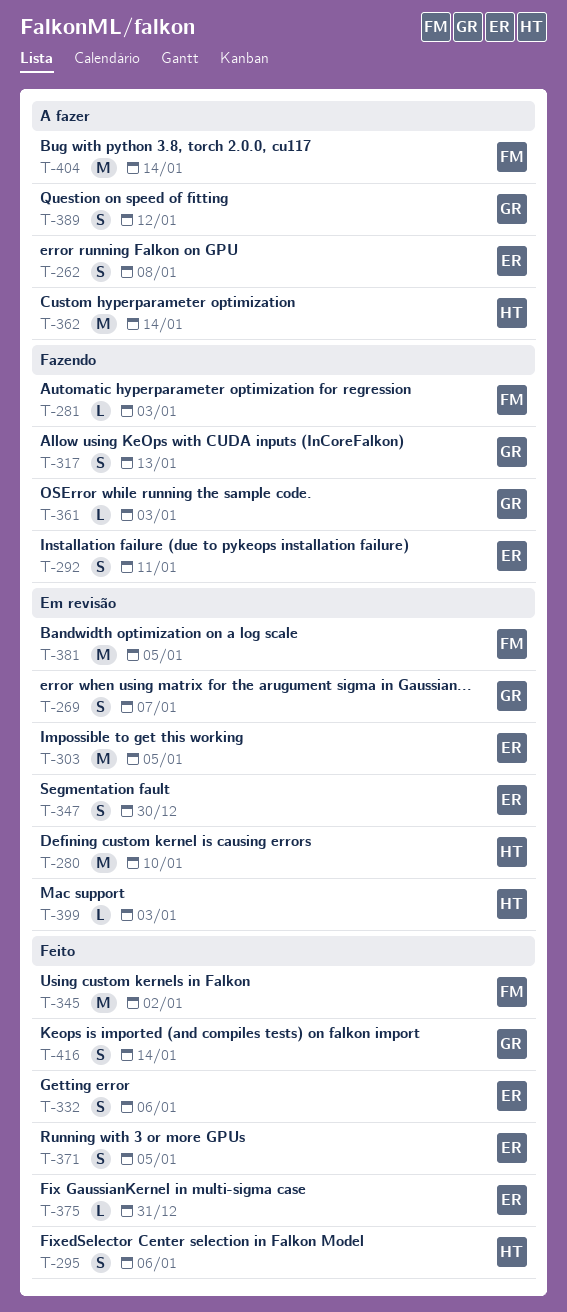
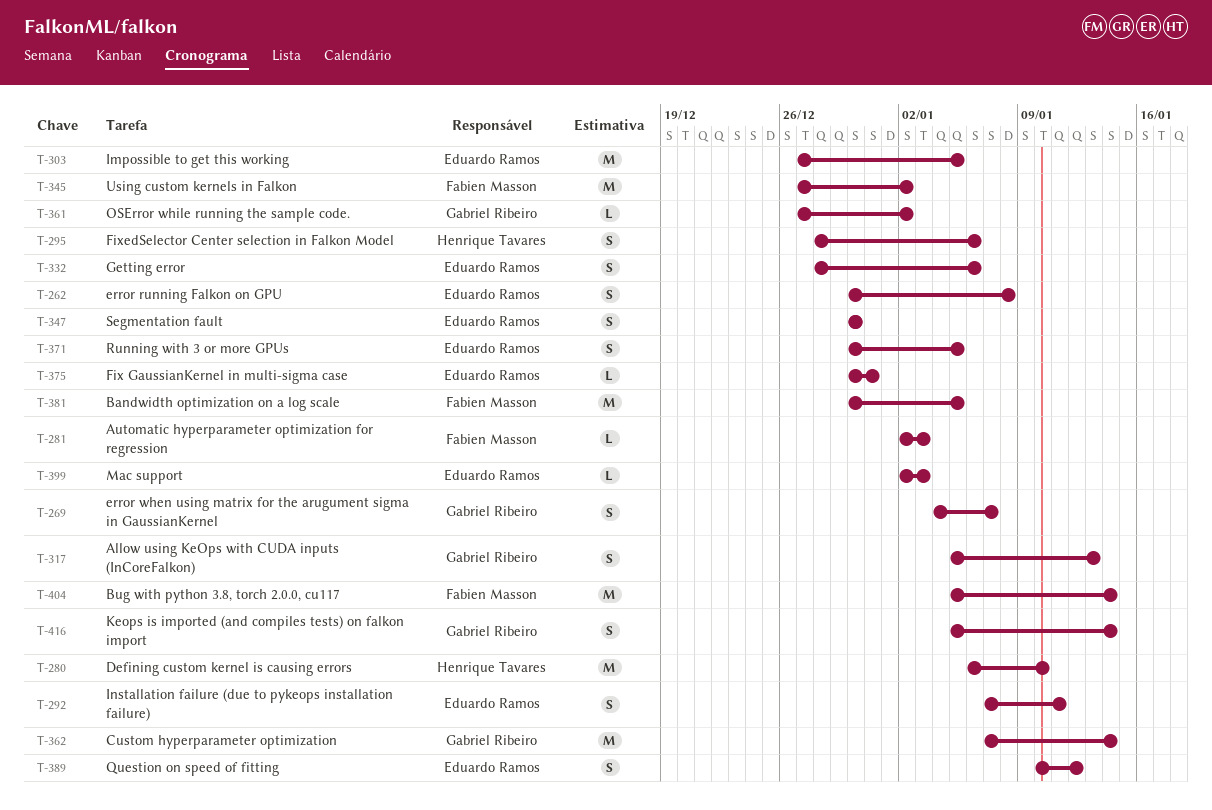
T-361, due: Jan 3 -> Jan 2
T-362, owner: Henrique Tavares -> Gabriel Ribeiro
T-389, owner: Gabriel Ribeiro -> Eduardo Ramos
T-399, owner: Henrique Tavares -> Eduardo Ramos

